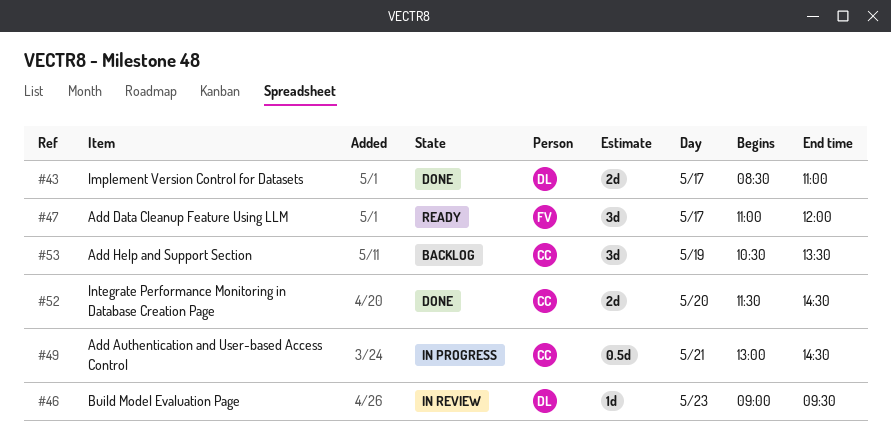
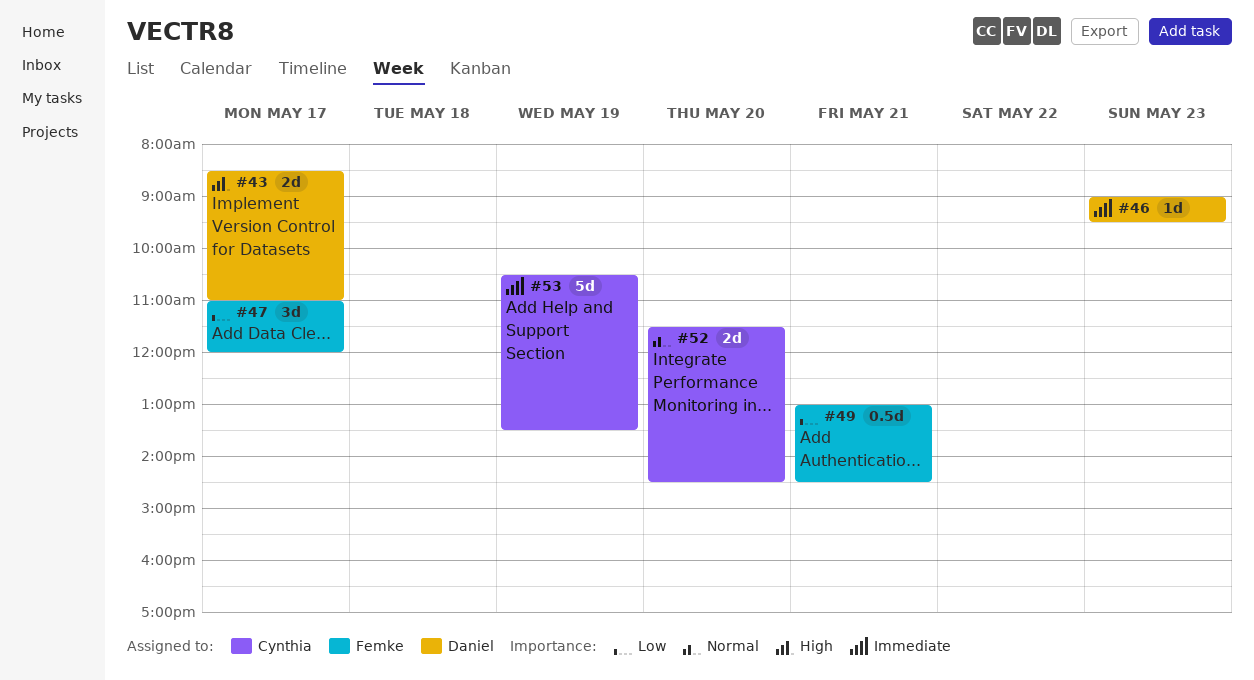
#49, owner: Cynthia -> Femke
#53, estimate: 3d -> 5d

